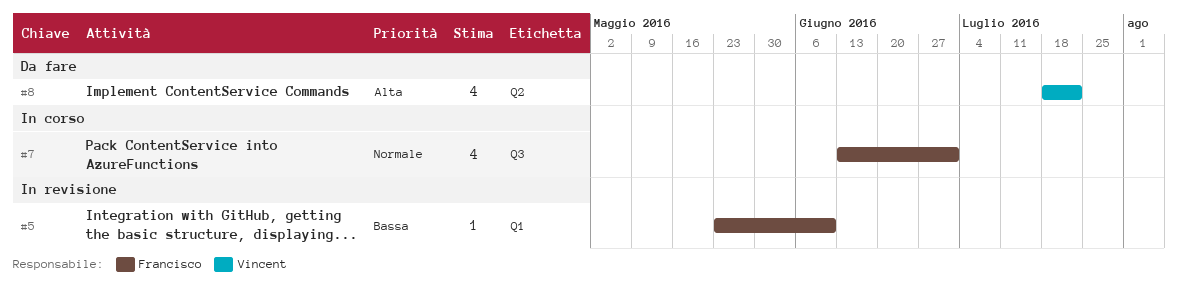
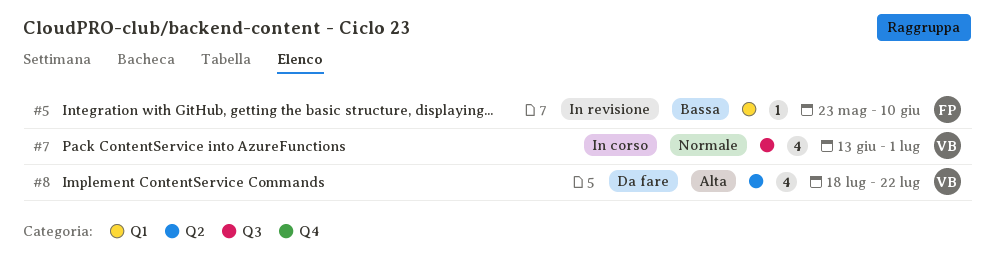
#7, owner: Francisco -> Vincent

